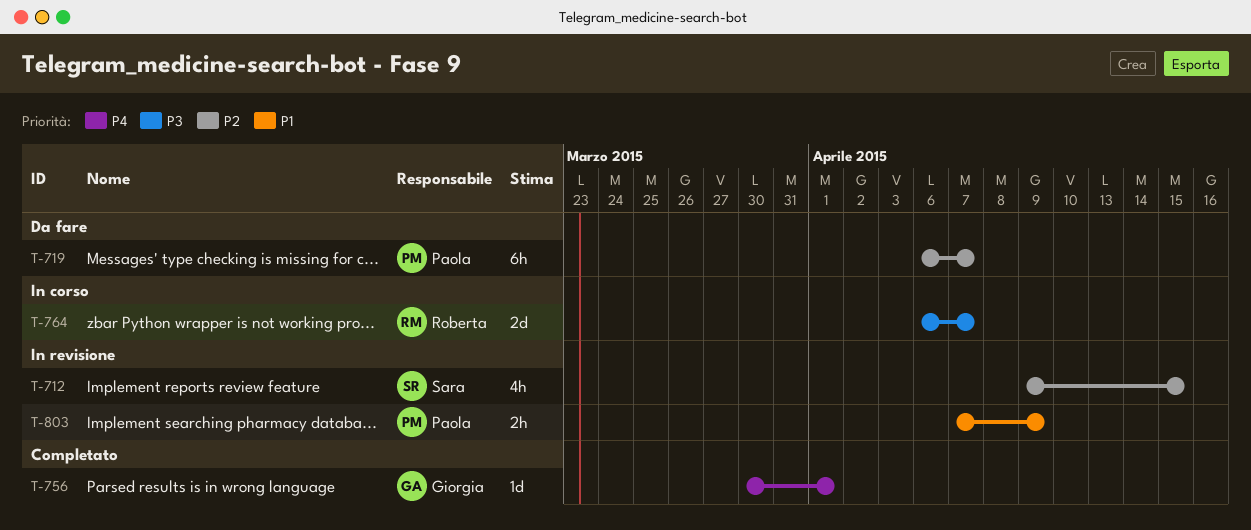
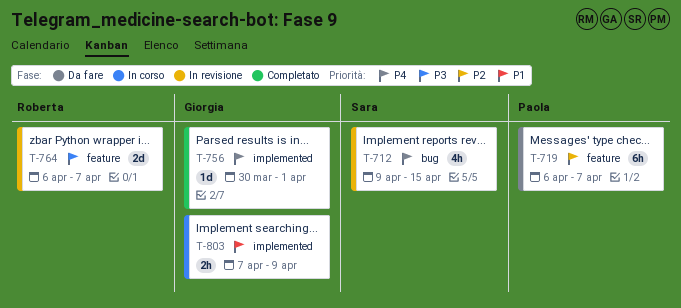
T-712, priority: P2 -> P4
T-764, status: In corso -> In revisione
T-803, status: In revisione -> In corso
T-803, owner: Paola -> Giorgia

